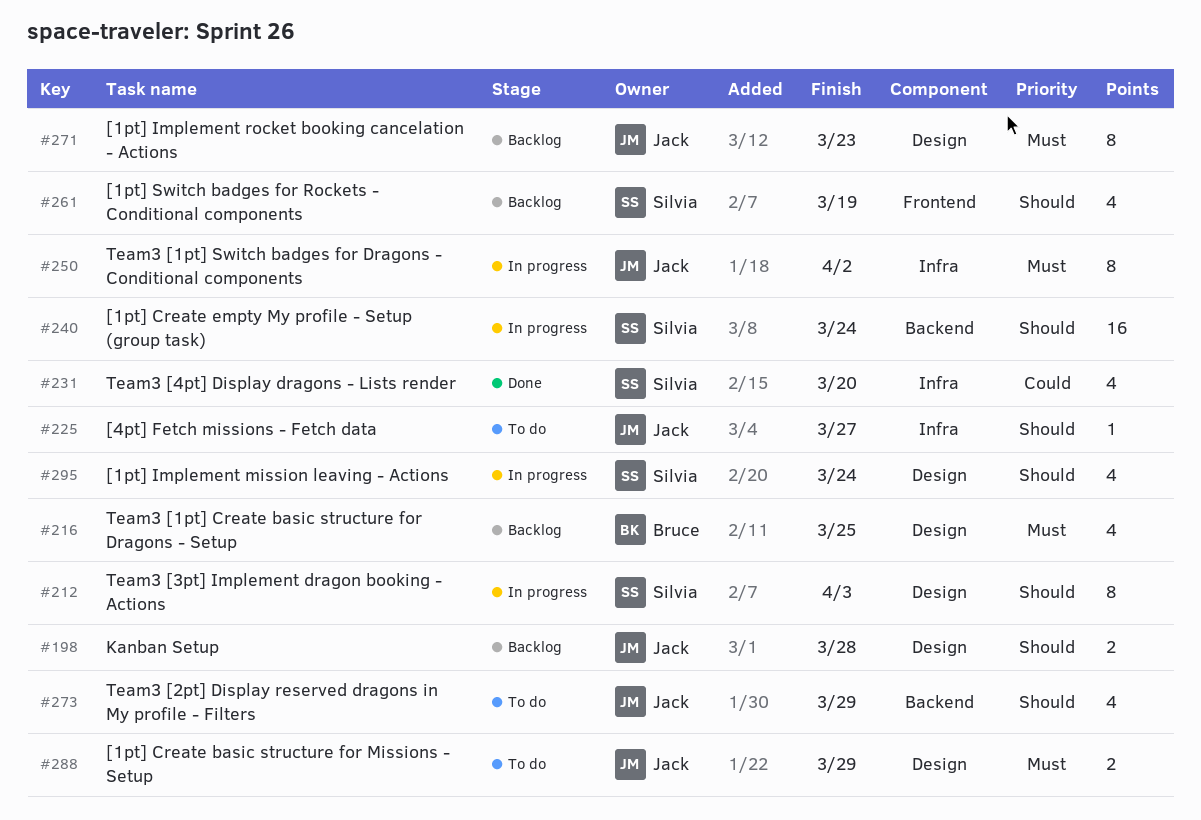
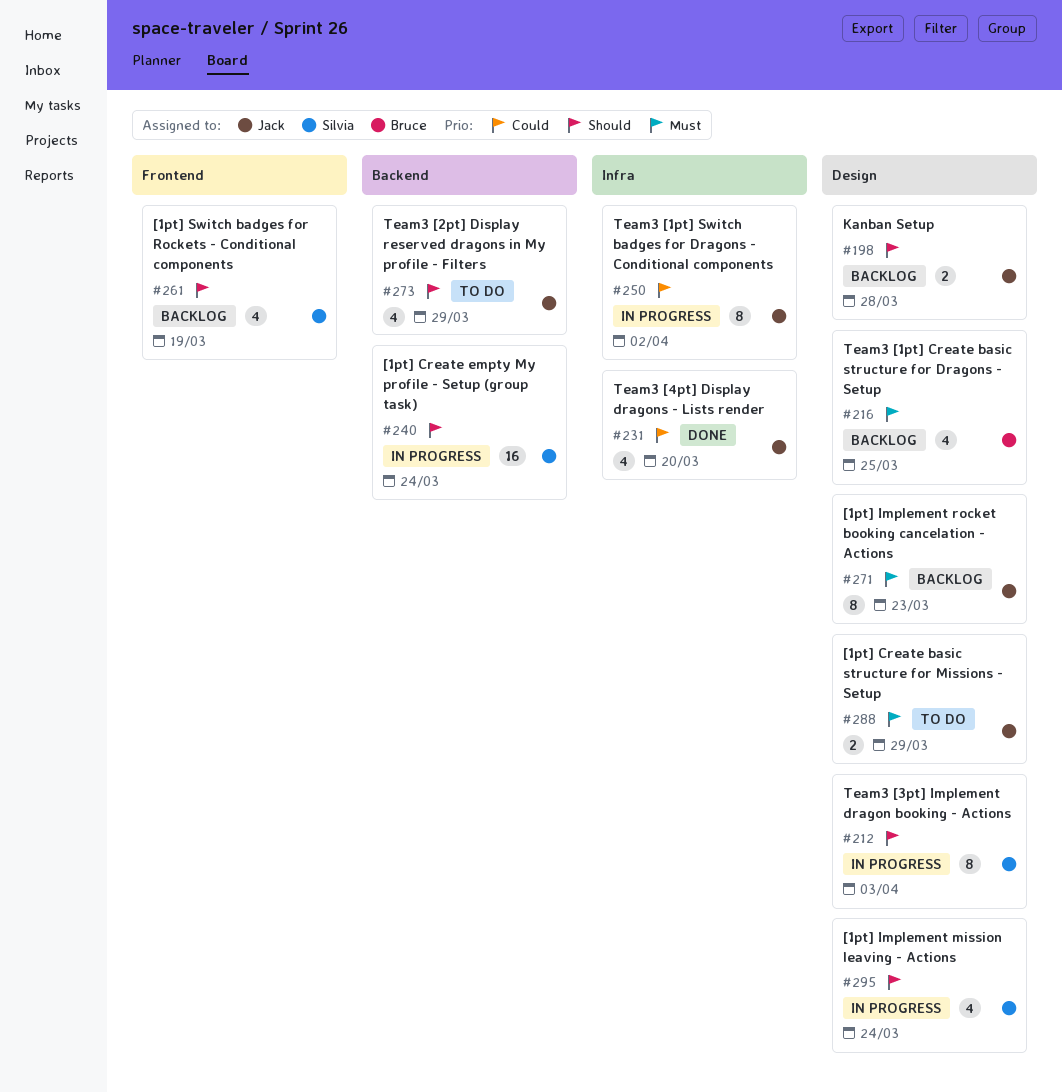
#225: present -> none
#231, owner: Silvia -> Jack
#250, priority: Must -> Could

